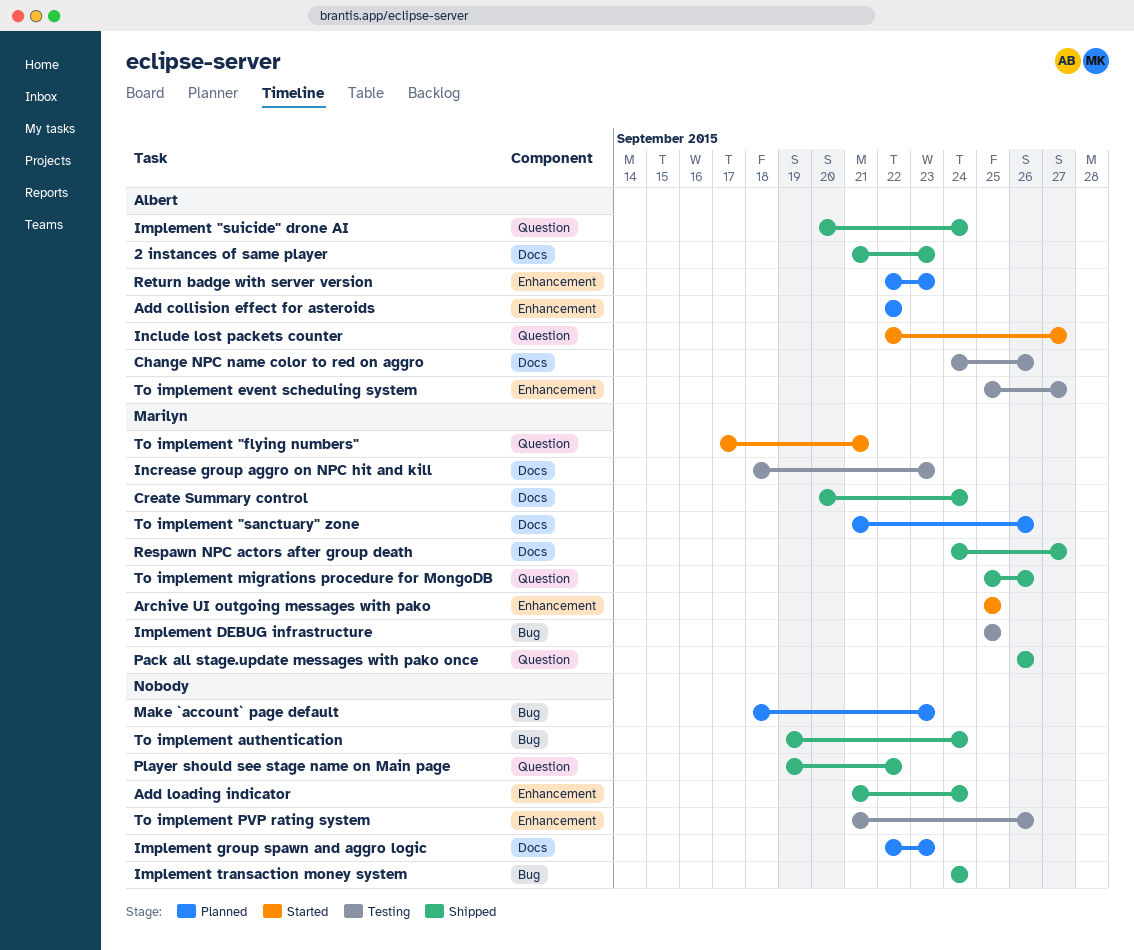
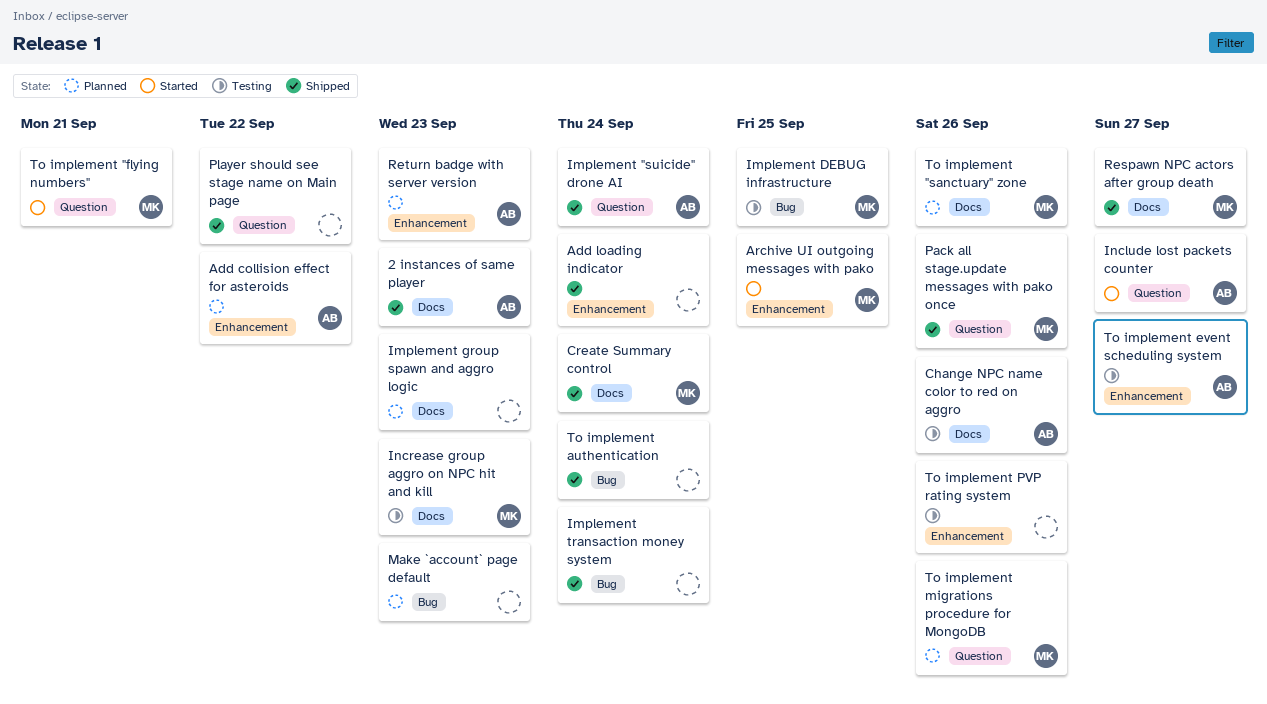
To implement migrations procedure for MongoDB, status: Shipped -> Planned

